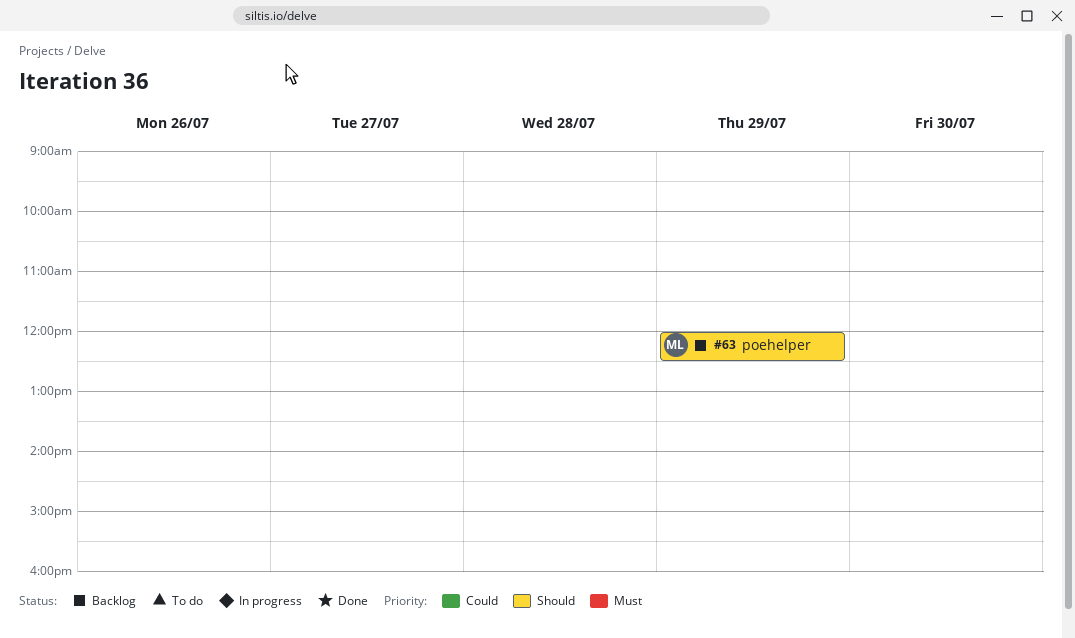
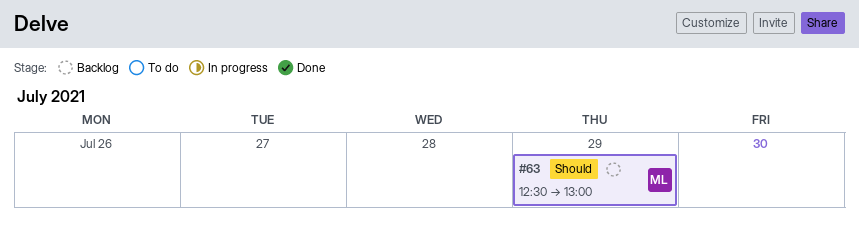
#63, begins: 12:00 -> 12:30
#63, ends: 12:30 -> 13:00

